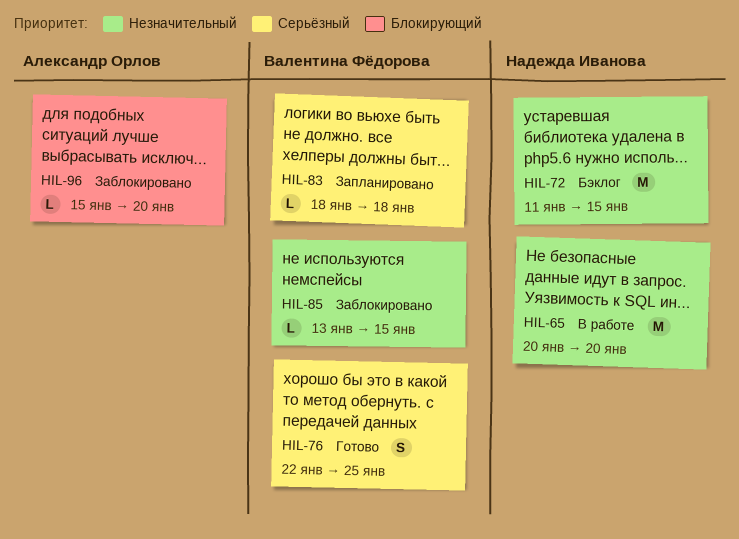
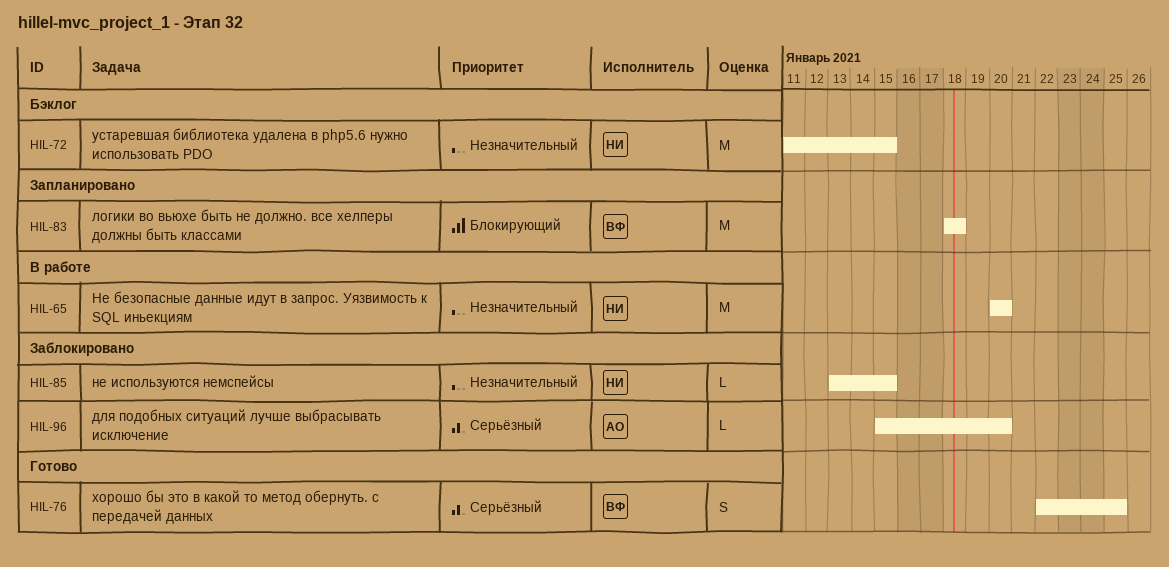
HIL-83, priority: Серьёзный -> Блокирующий
HIL-83, estimate: L -> M
HIL-85, owner: Валентина Фёдорова -> Надежда Иванова
HIL-96, priority: Блокирующий -> Серьёзный

